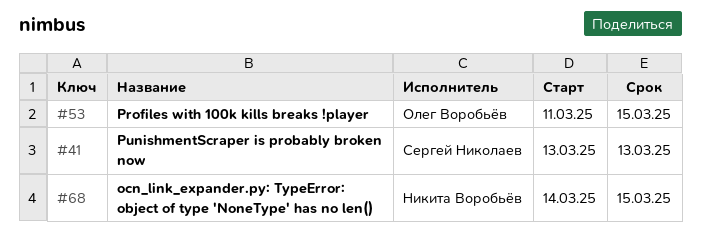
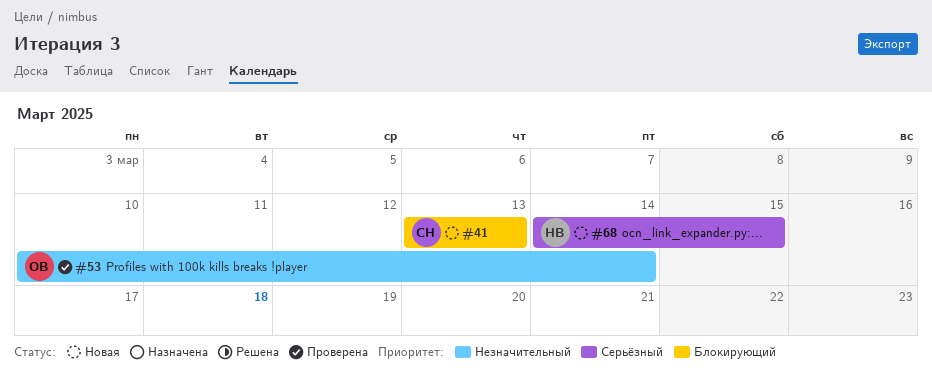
#53, start: Mar 11 -> Mar 10
#53, due: Mar 15 -> Mar 14

